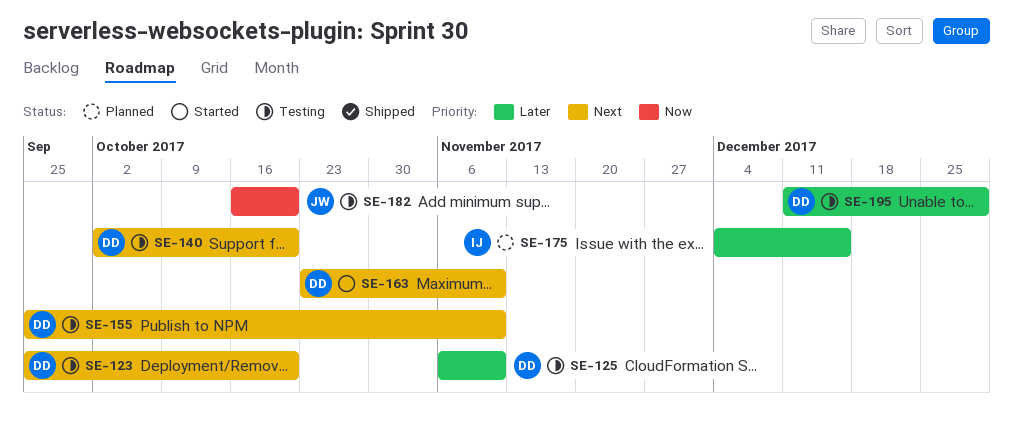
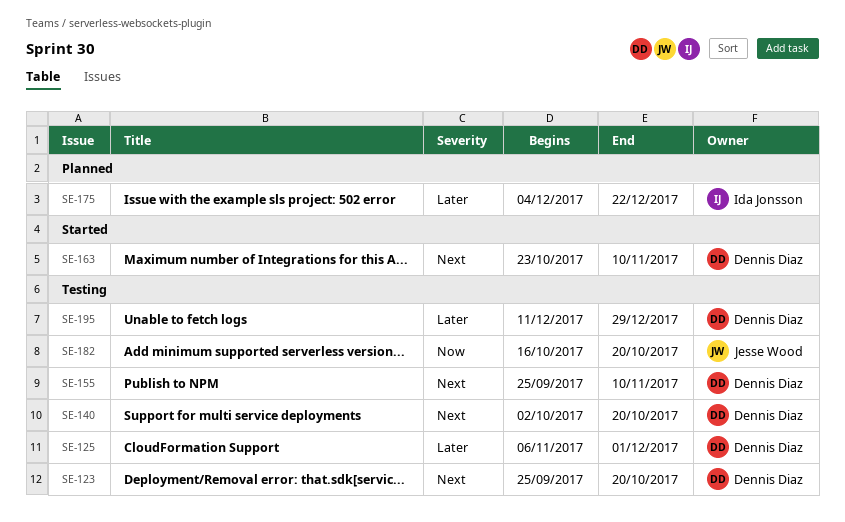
SE-125, due: Nov 10 -> Dec 1
SE-175, due: Dec 15 -> Dec 22

